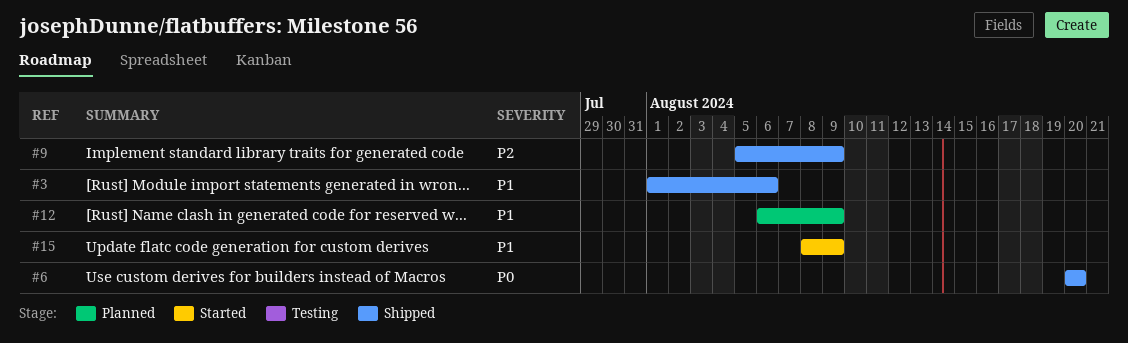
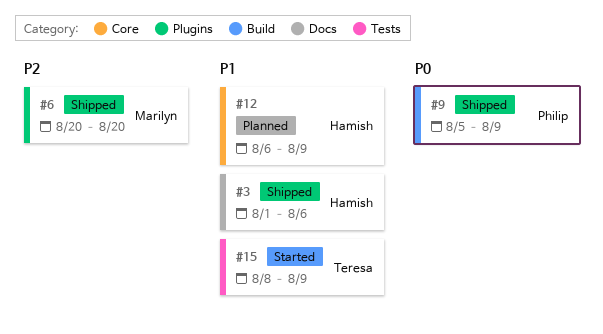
#6, priority: P0 -> P2
#9, priority: P2 -> P0

